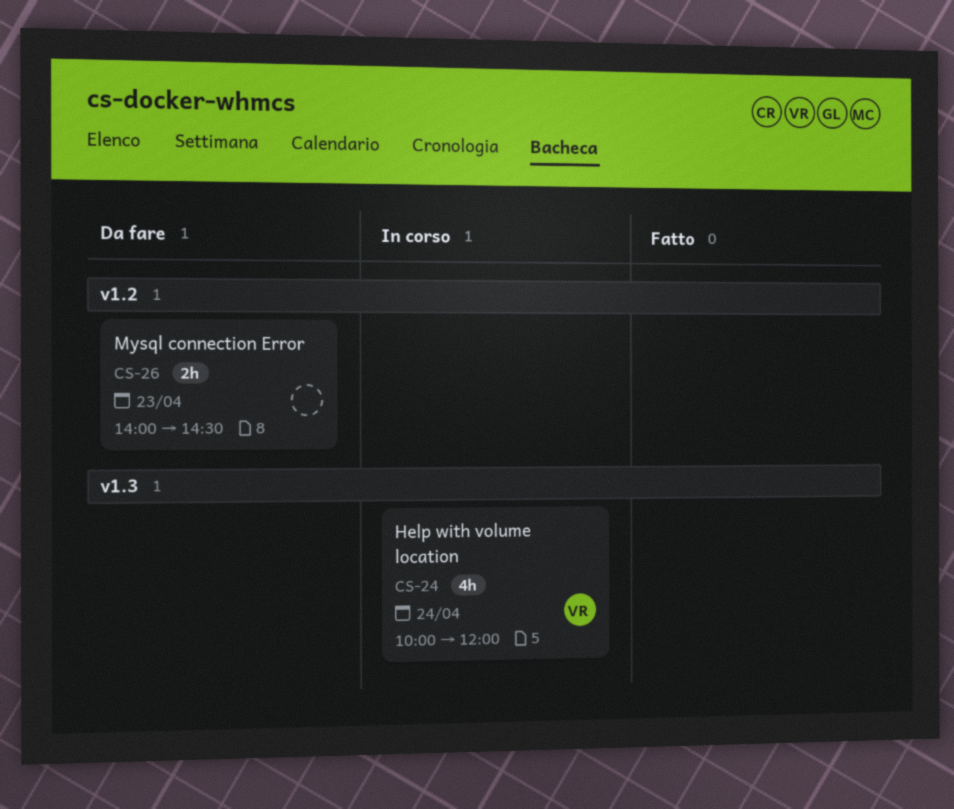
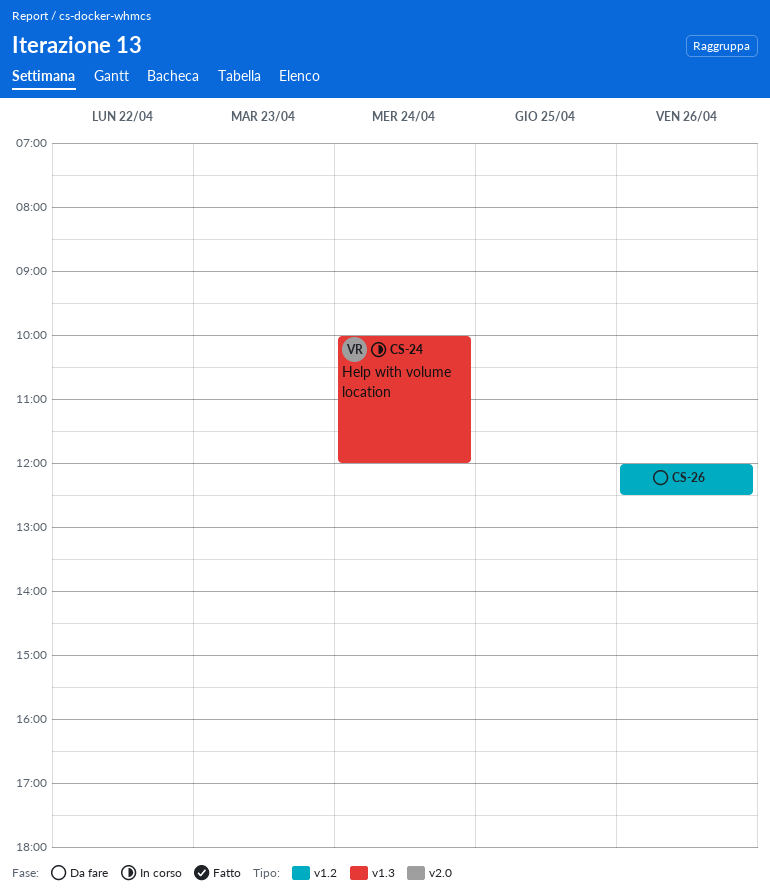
CS-26, day: Apr 23 -> Apr 26
CS-26, begins: 14:00 -> 12:00
CS-26, ends: 14:30 -> 12:30

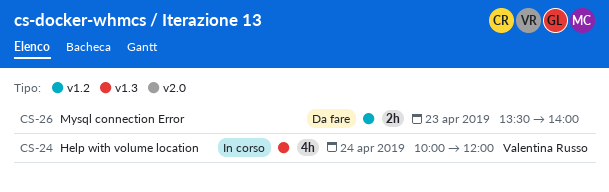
CS-26, day: Apr 26 -> Apr 23
CS-26, begins: 12:00 -> 13:30
CS-26, ends: 12:30 -> 14:00

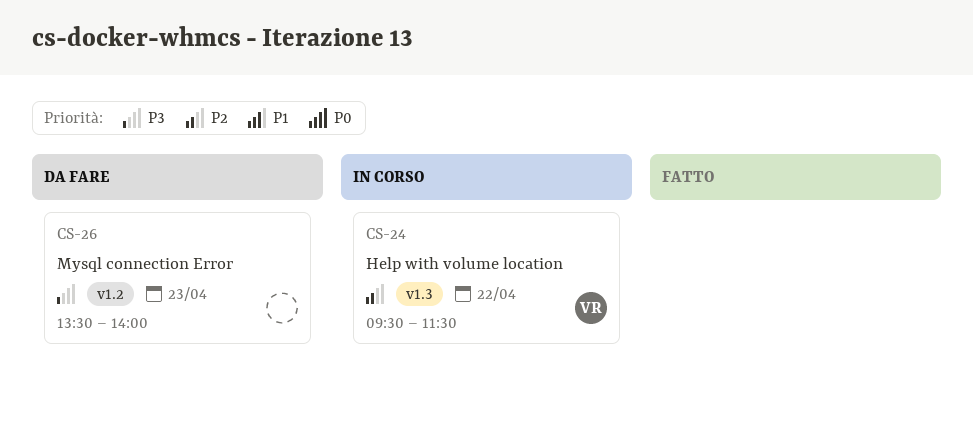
CS-24, day: Apr 24 -> Apr 22
CS-24, begins: 10:00 -> 09:30
CS-24, ends: 12:00 -> 11:30

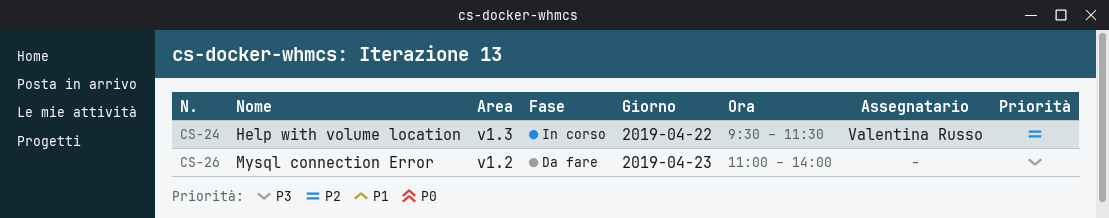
CS-26, begins: 13:30 -> 11:00

